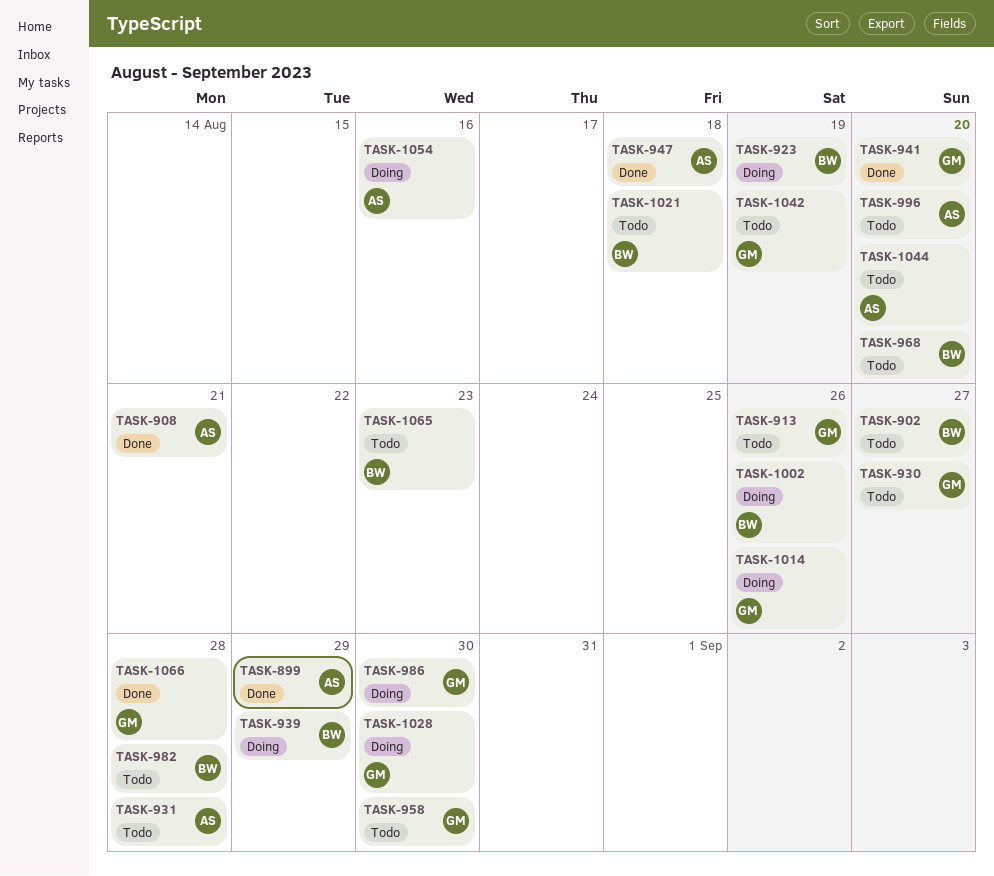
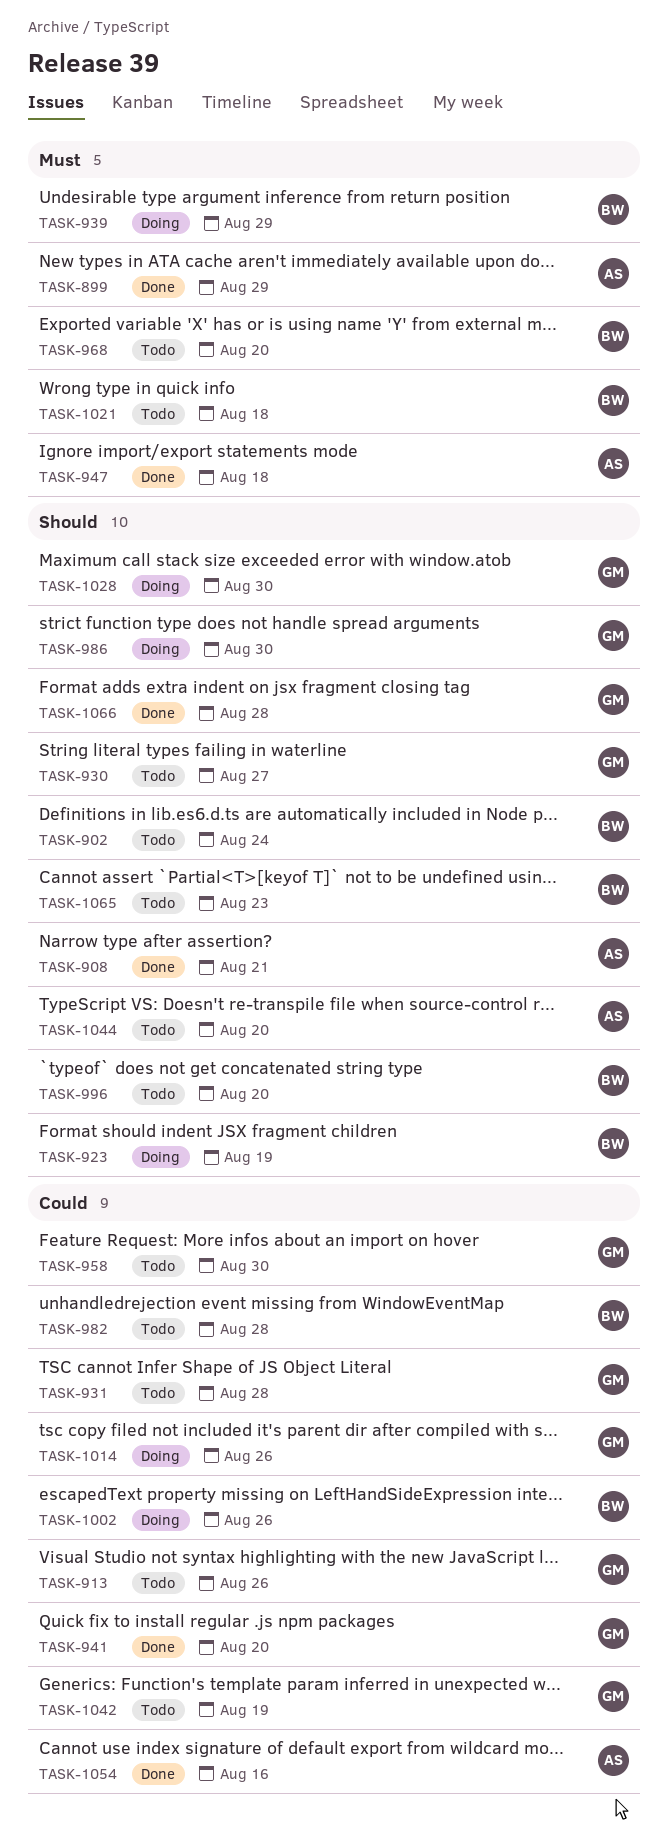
TASK-902, due: Aug 27 -> Aug 24
TASK-931, owner: AS -> GM
TASK-996, owner: AS -> BW
TASK-1054, status: Doing -> Done

